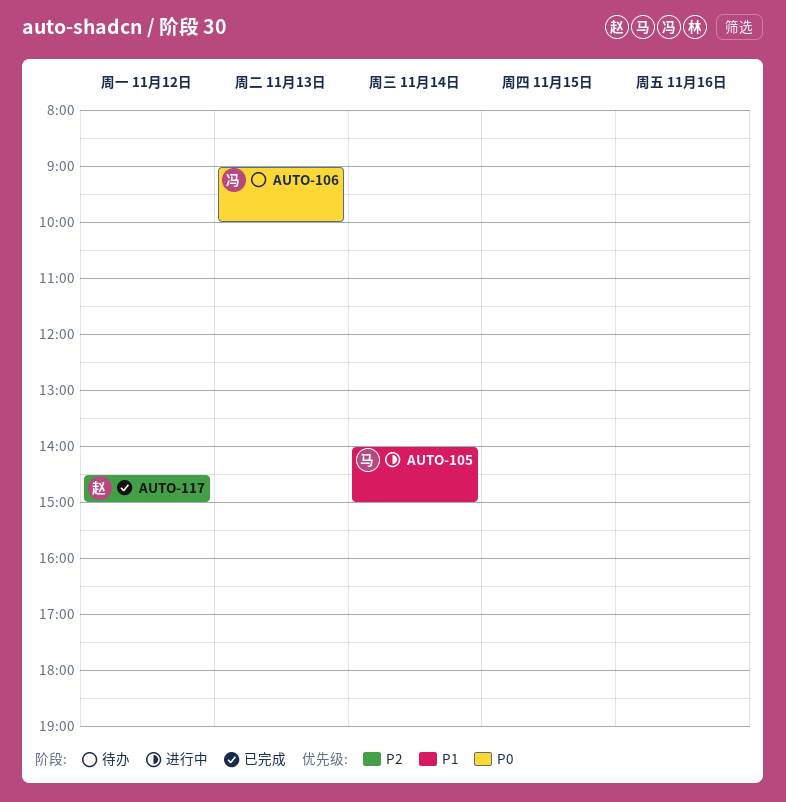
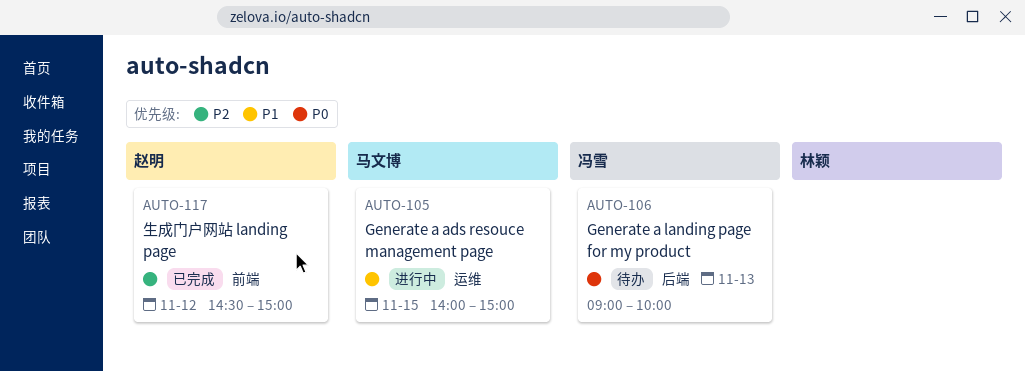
AUTO-105, day: Nov 14 -> Nov 15

